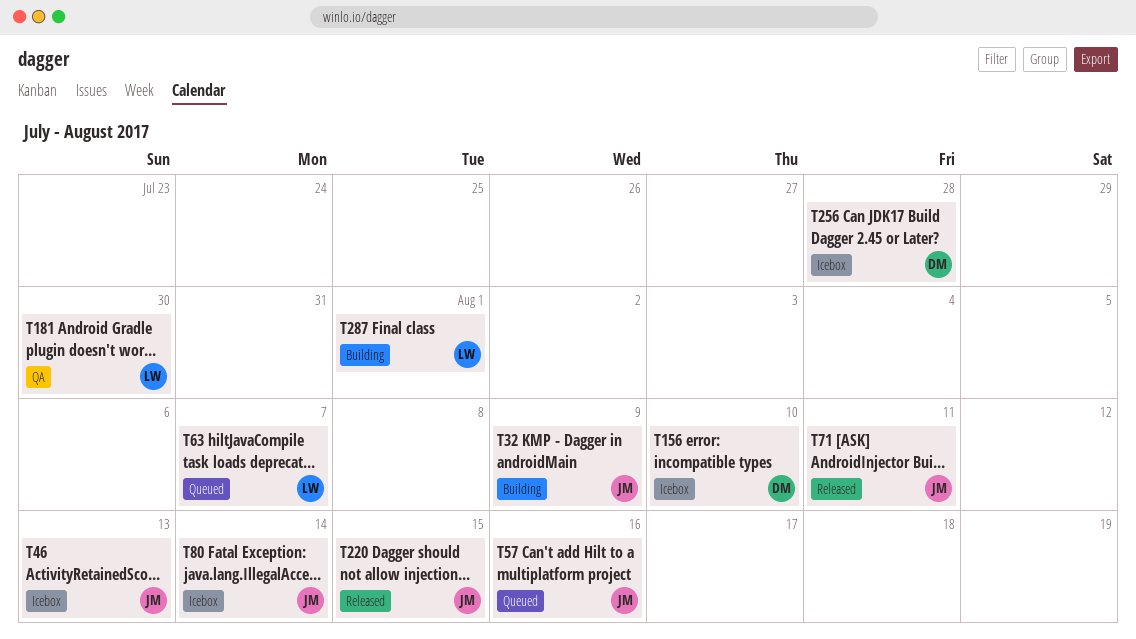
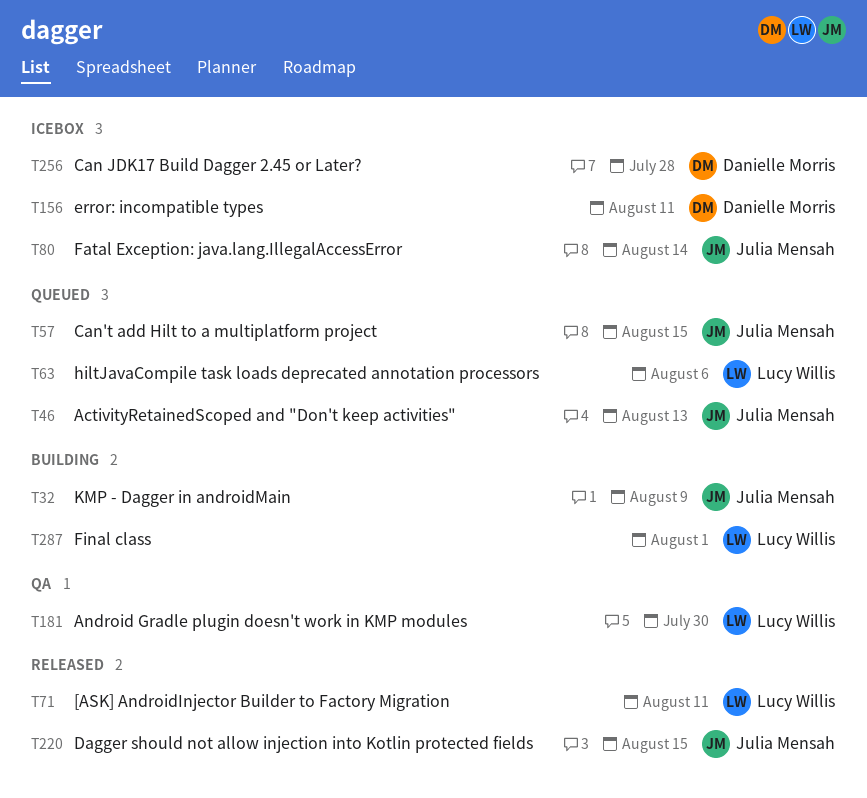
T46, status: Icebox -> Queued
T57, due: Aug 16 -> Aug 15
T63, due: Aug 7 -> Aug 6
T71, owner: Julia Mensah -> Lucy Willis
T156, due: Aug 10 -> Aug 11

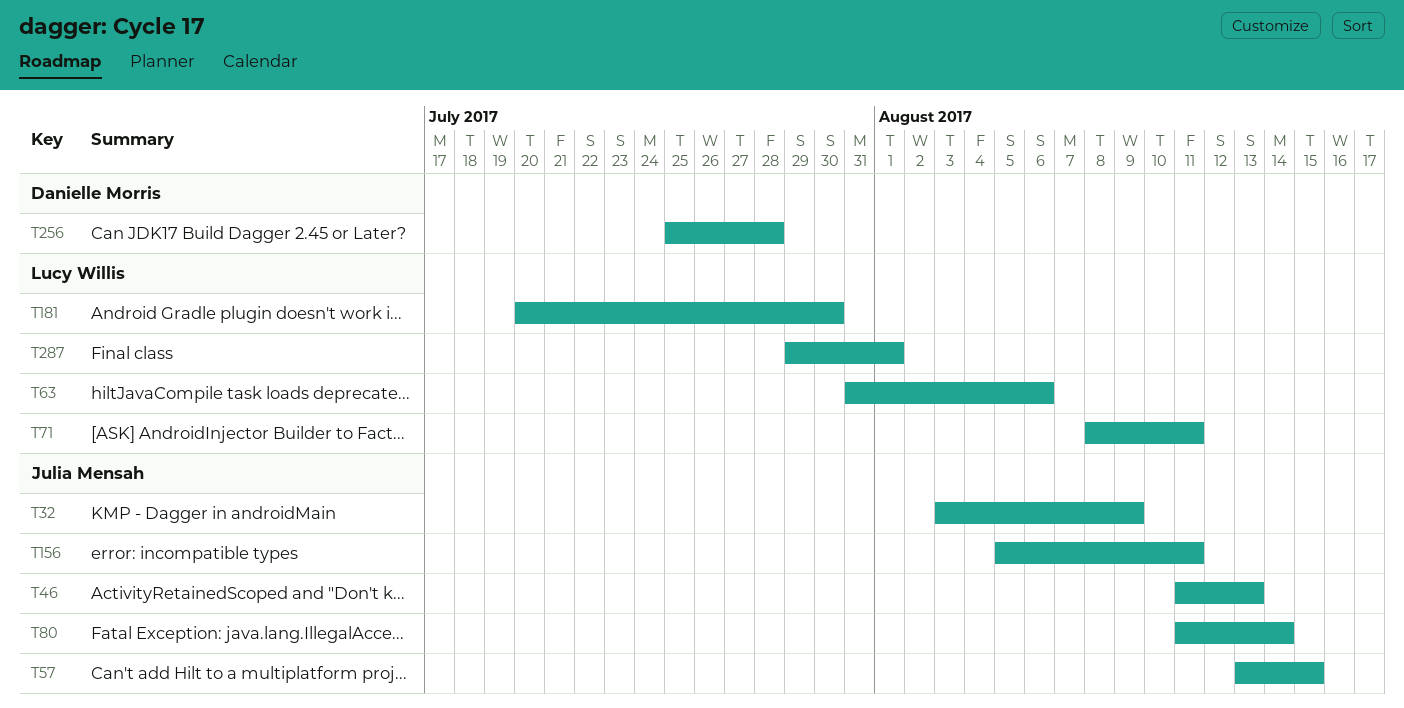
T156, owner: Danielle Morris -> Julia Mensah
T220: present -> none

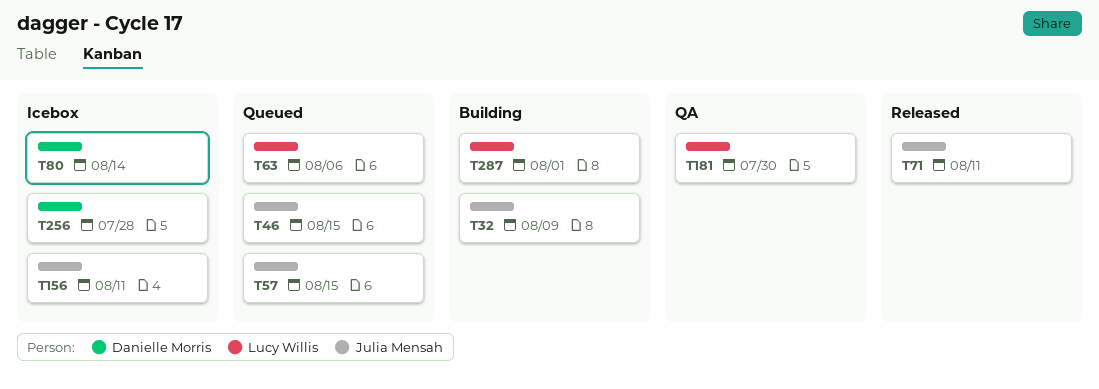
T46, due: Aug 13 -> Aug 15
T71, owner: Lucy Willis -> Julia Mensah
T80, owner: Julia Mensah -> Danielle Morris

